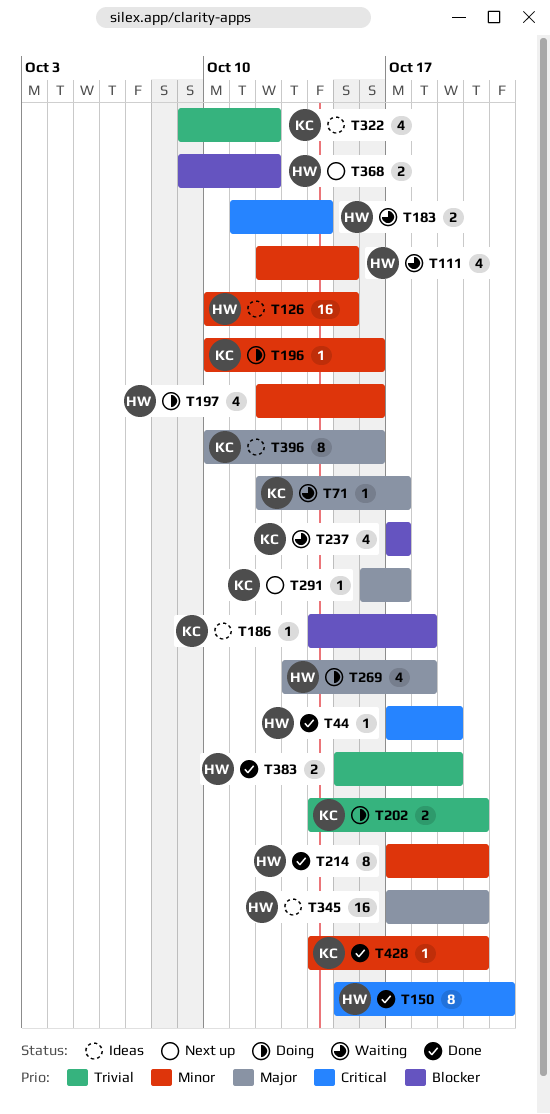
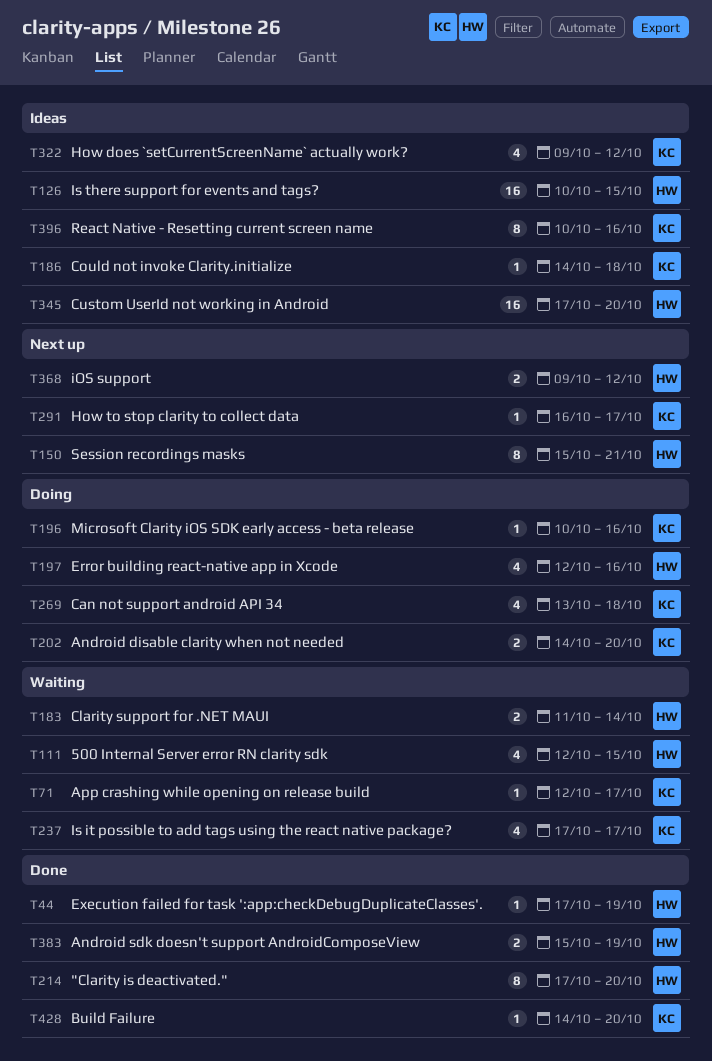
T150, status: Done -> Next up
T269, owner: HW -> KC

